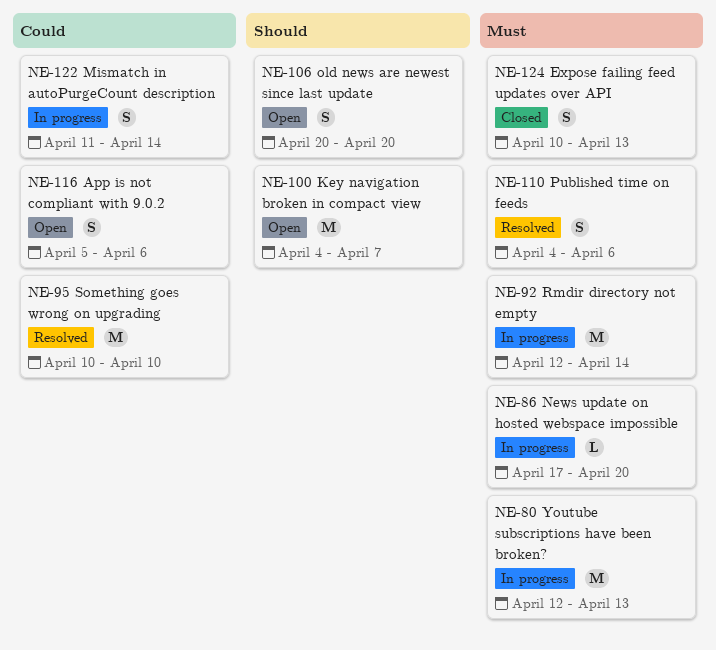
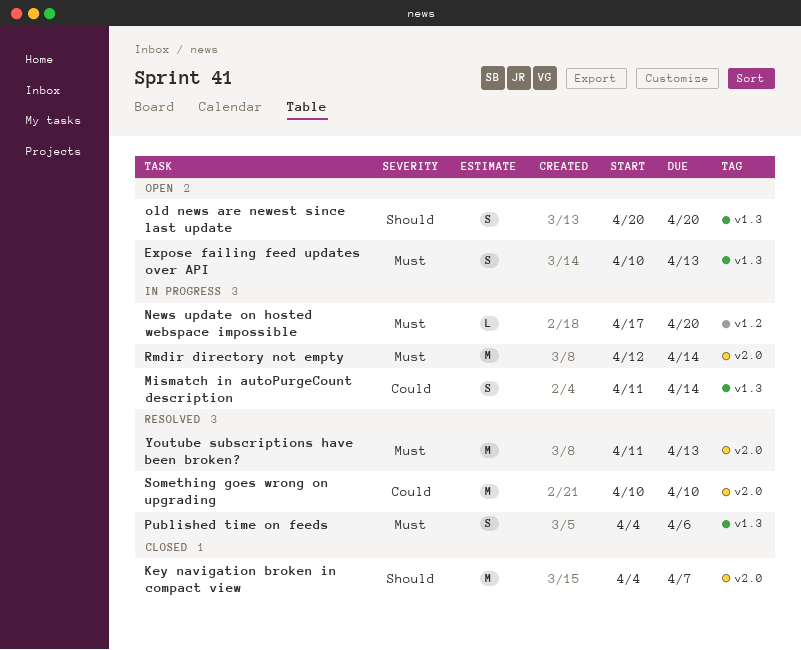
App is not compliant with 9.0.2: present -> none
Expose failing feed updates over API, status: Closed -> Open
Key navigation broken in compact view, status: Open -> Closed
Youtube subscriptions have been broken?, status: In progress -> Resolved
Youtube subscriptions have been broken?, start: Apr 12 -> Apr 11

